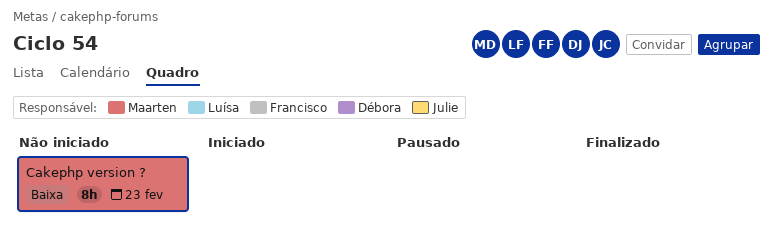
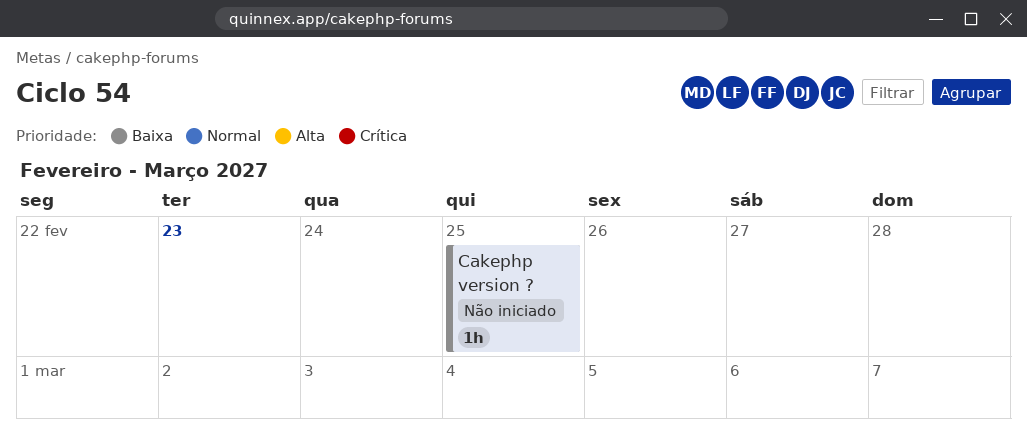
Cakephp version ?, estimate: 8h -> 1h
Cakephp version ?, due: Feb 23 -> Feb 25

